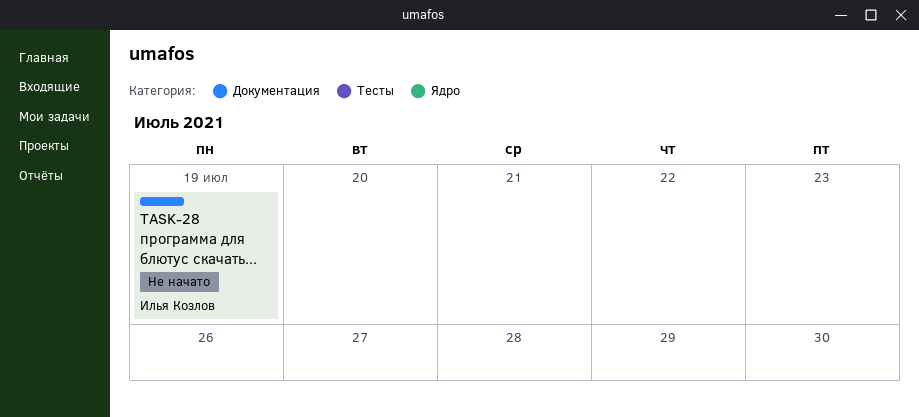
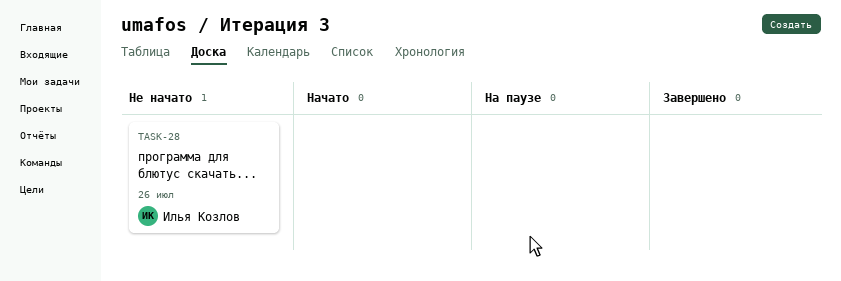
TASK-28, due: Jul 19 -> Jul 26

